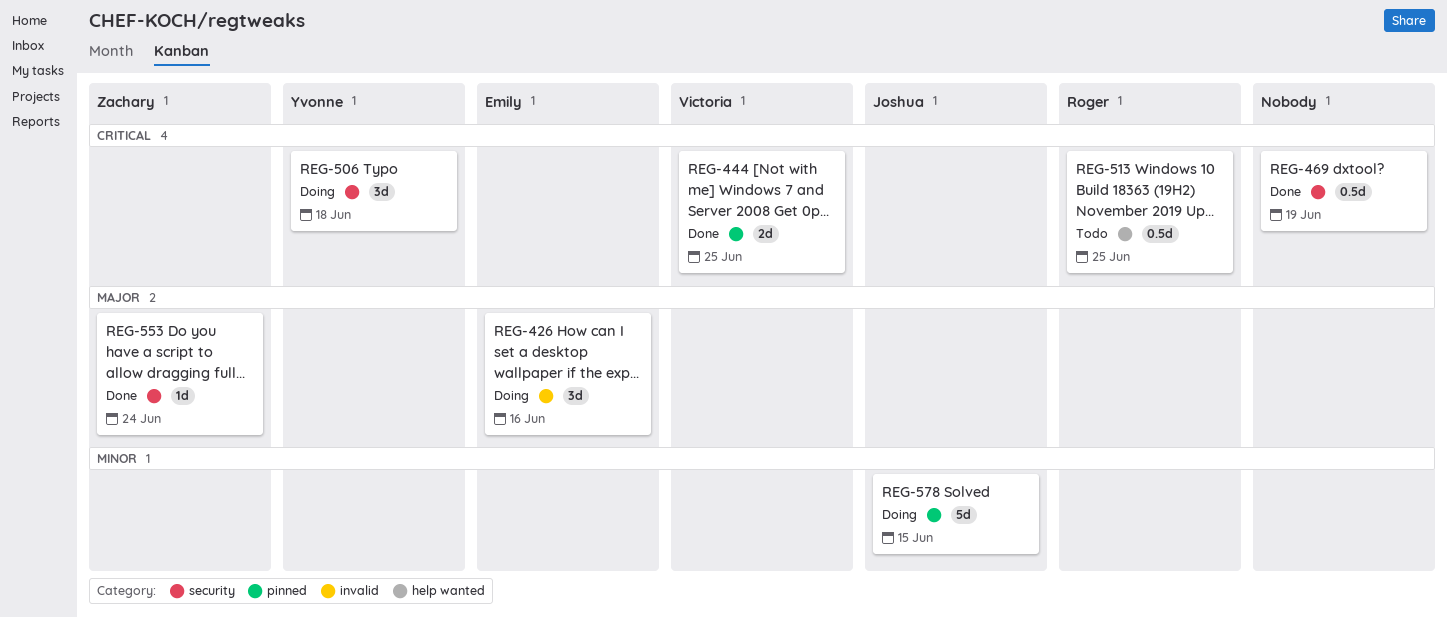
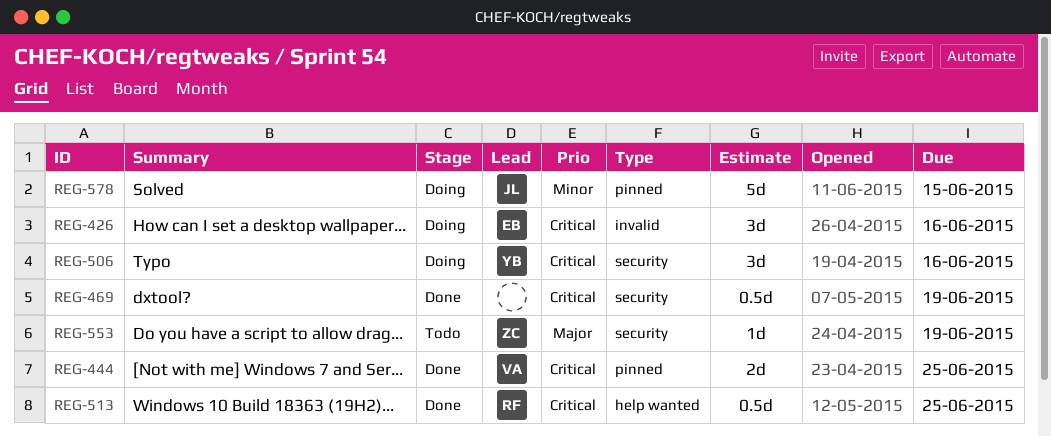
REG-426, priority: Major -> Critical
REG-506, due: Jun 18 -> Jun 16
REG-513, status: Todo -> Done
REG-553, status: Done -> Todo
REG-553, due: Jun 24 -> Jun 19

